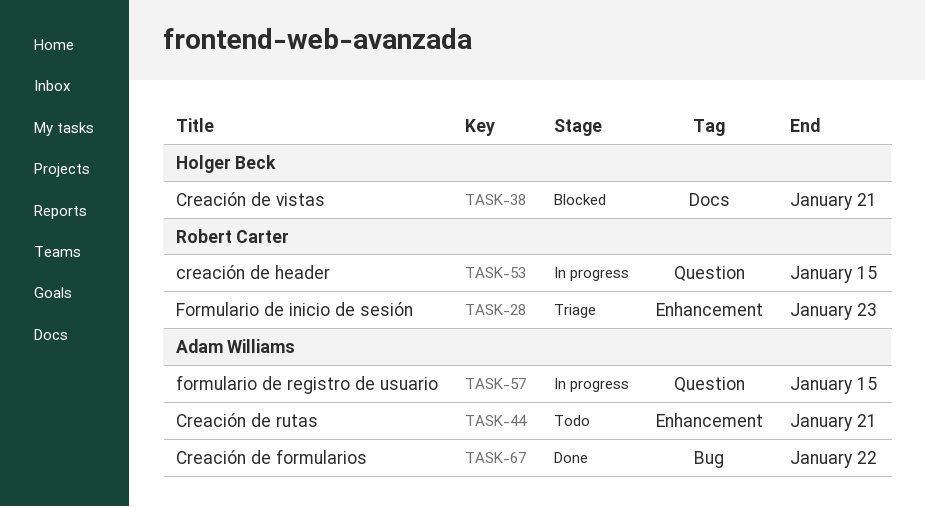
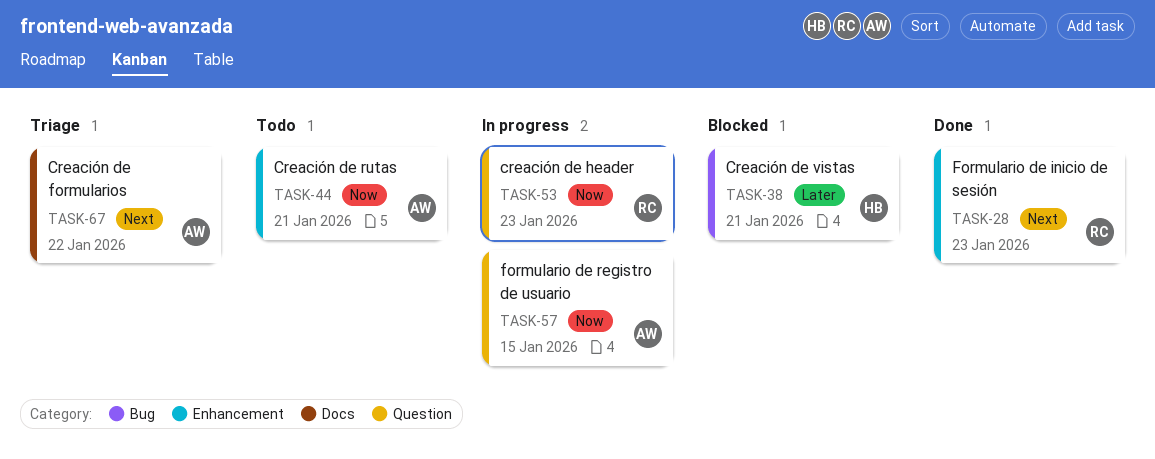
TASK-28, status: Triage -> Done
TASK-38, label: Docs -> Bug
TASK-53, due: Jan 15 -> Jan 23
TASK-67, status: Done -> Triage
TASK-67, label: Bug -> Docs

